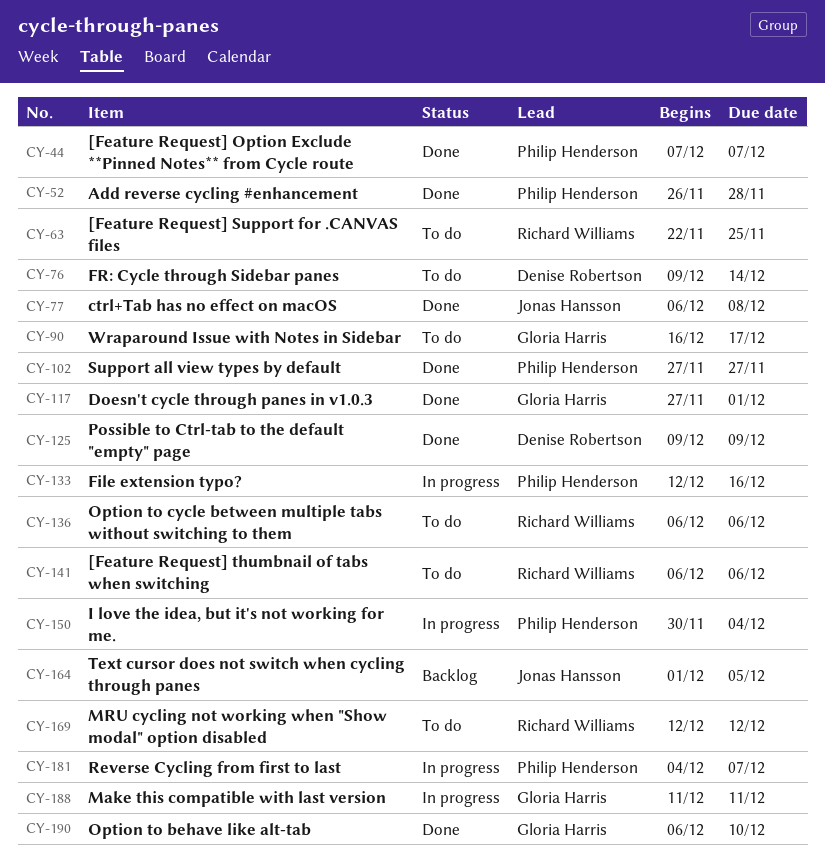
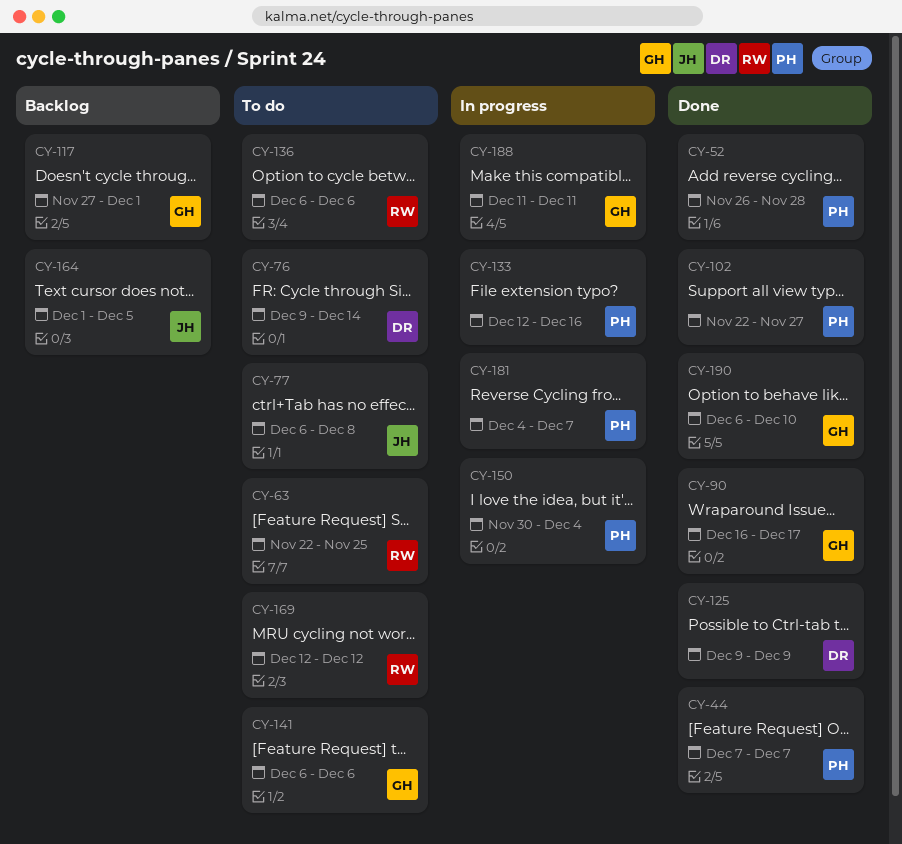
CY-77, status: Done -> To do
CY-90, status: To do -> Done
CY-102, start: Nov 27 -> Nov 22
CY-117, status: Done -> Backlog
CY-141, owner: Richard Williams -> Gloria Harris

